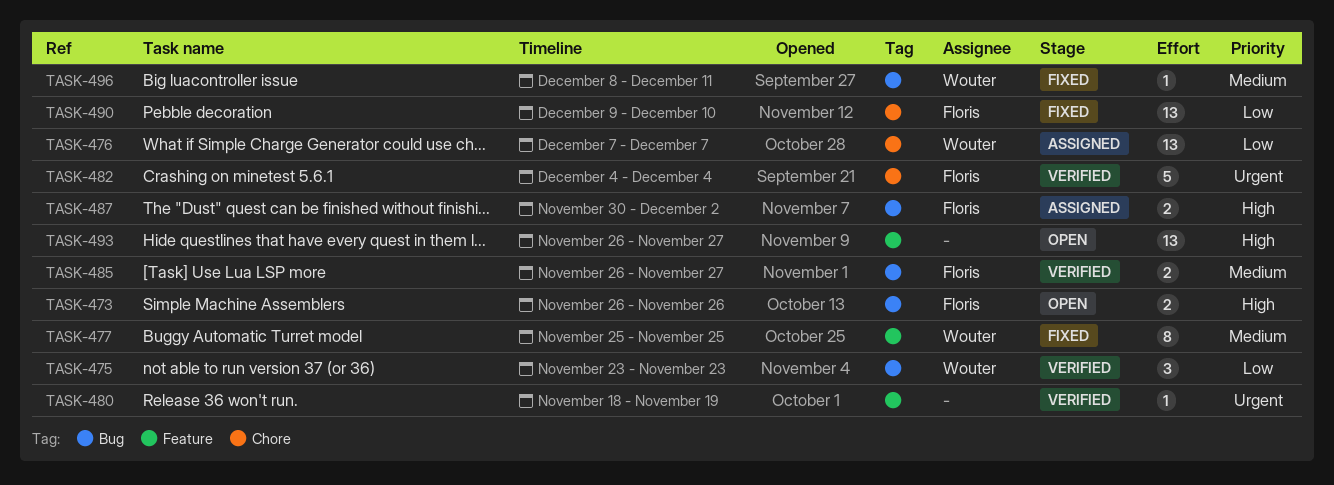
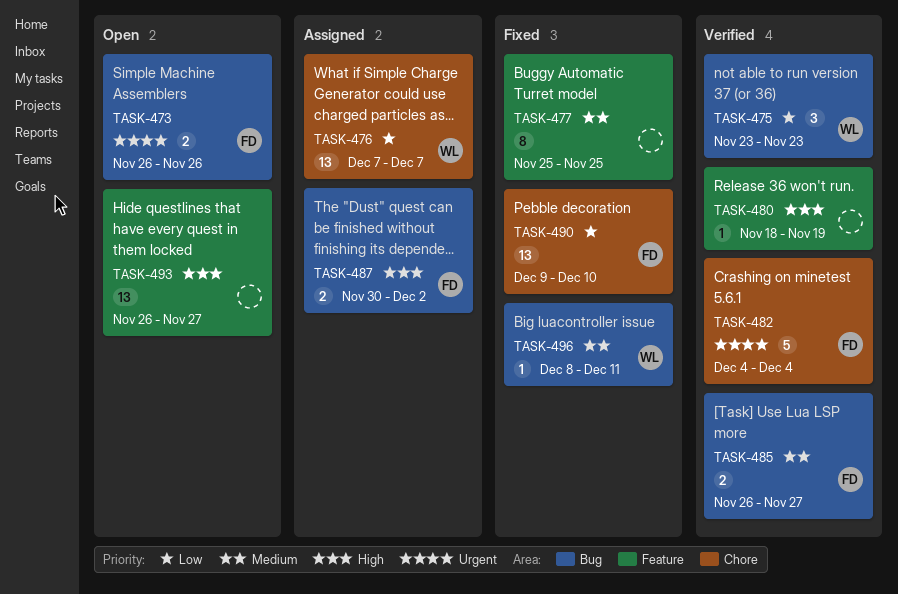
TASK-473, priority: High -> Urgent
TASK-477, owner: Wouter -> none
TASK-480, priority: Urgent -> High

